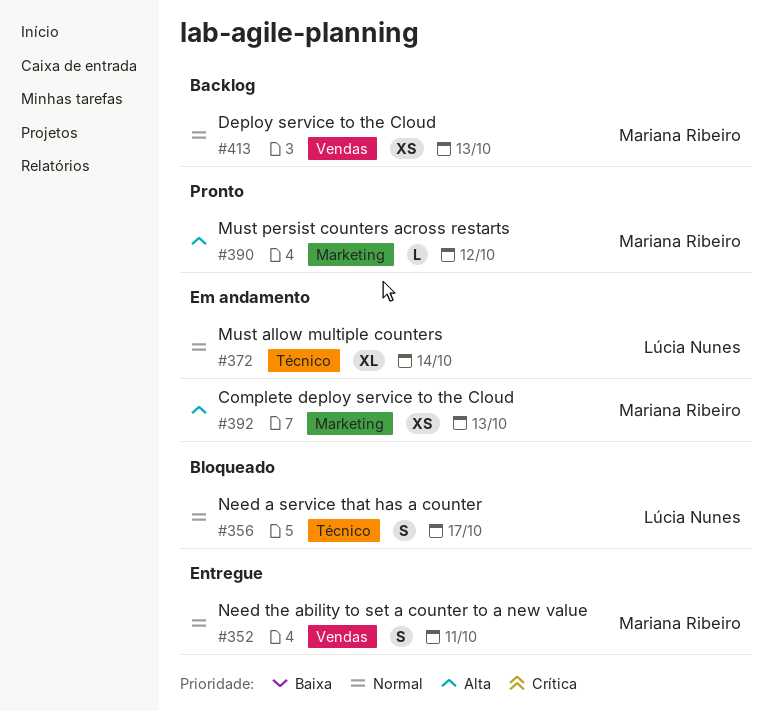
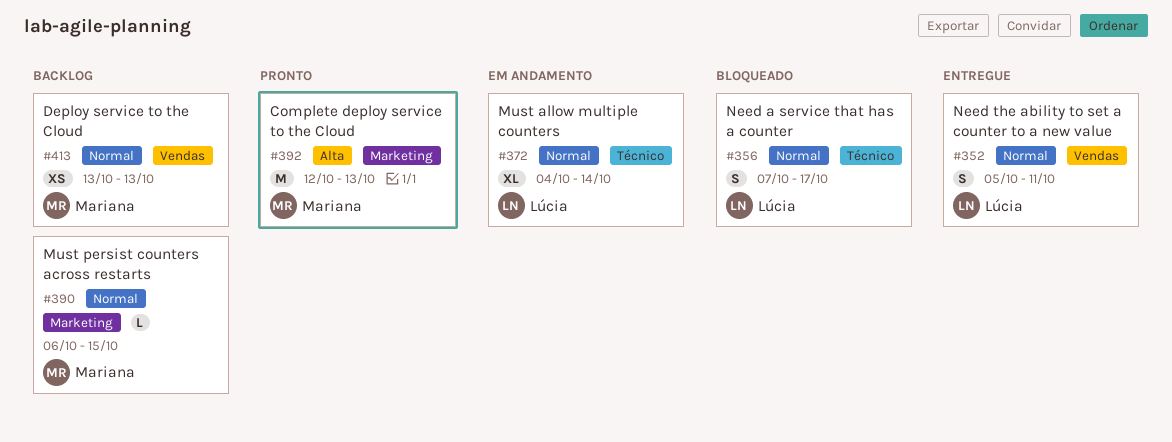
#352, owner: Mariana Ribeiro -> Lúcia Nunes
#390, status: Pronto -> Backlog
#390, priority: Alta -> Normal
#390, due: Oct 12 -> Oct 15
#392, status: Em andamento -> Pronto
#392, estimate: XS -> M

